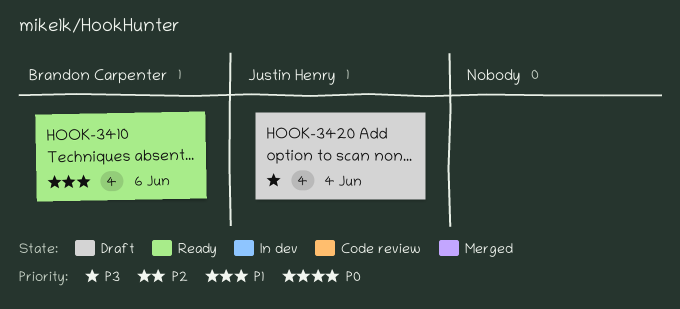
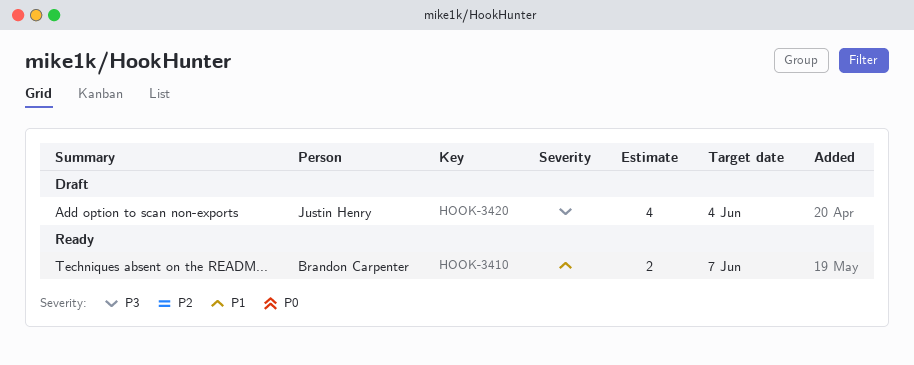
HOOK-3410, estimate: 4 -> 2
HOOK-3410, due: Jun 6 -> Jun 7

